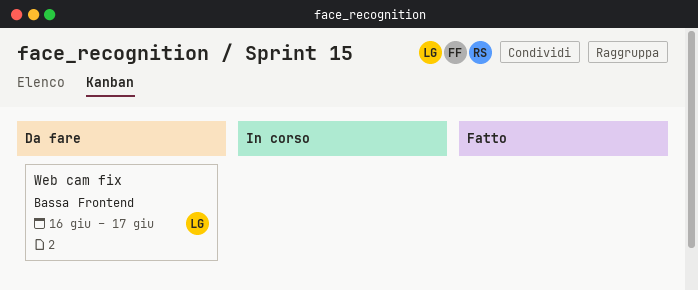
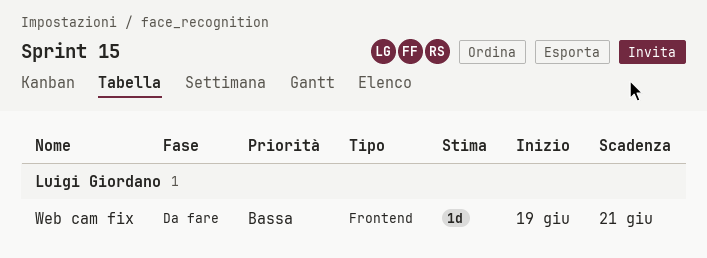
Web cam fix, start: Jun 16 -> Jun 19
Web cam fix, due: Jun 17 -> Jun 21

